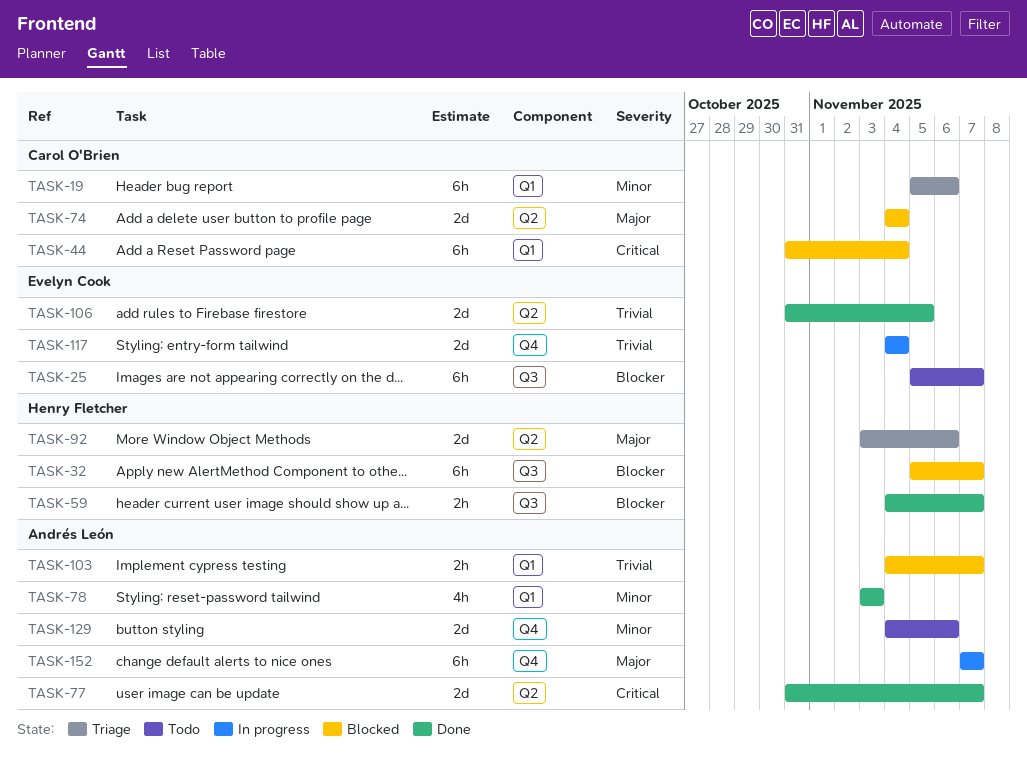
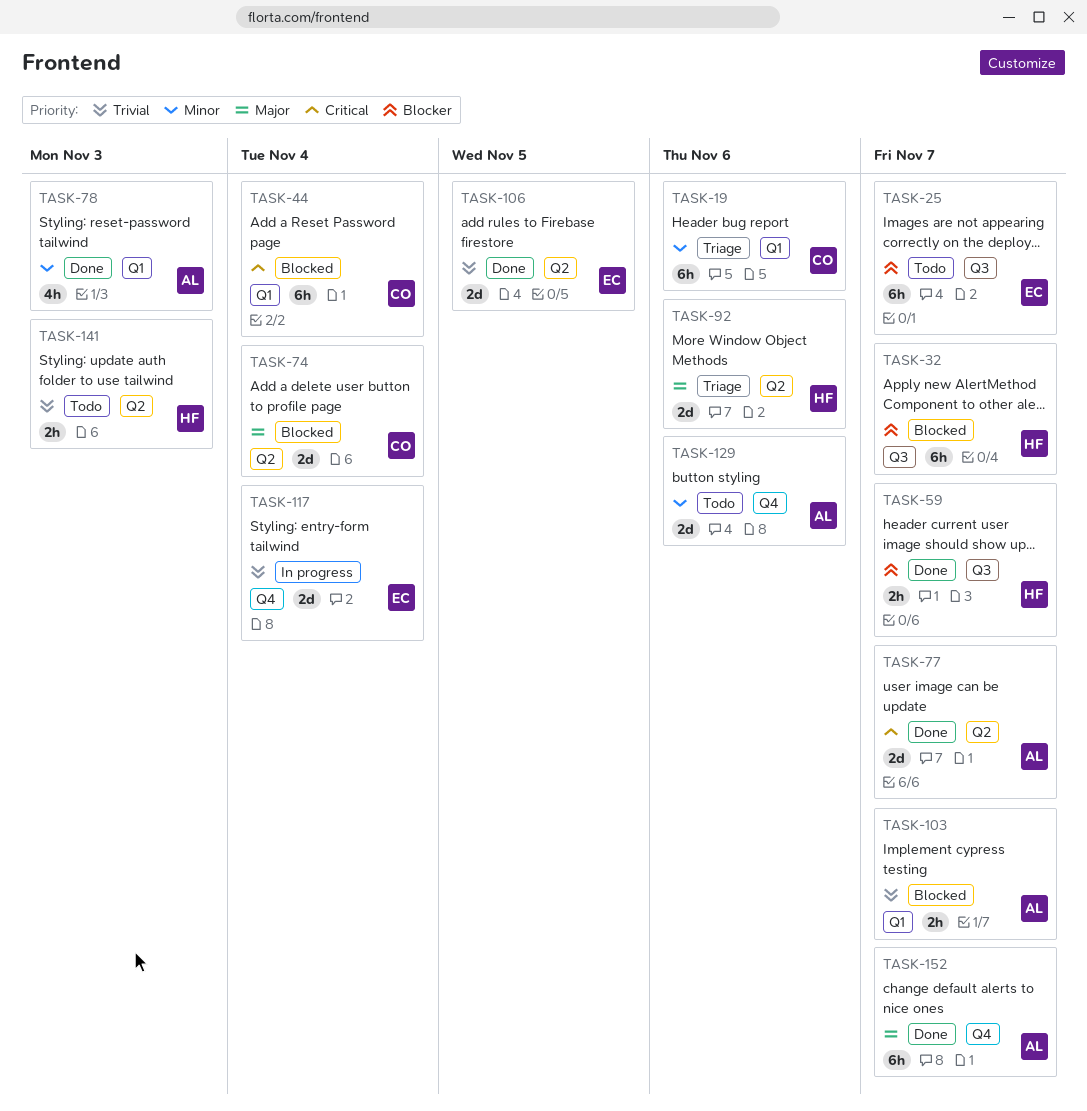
TASK-141: none -> present
TASK-152, status: In progress -> Done

